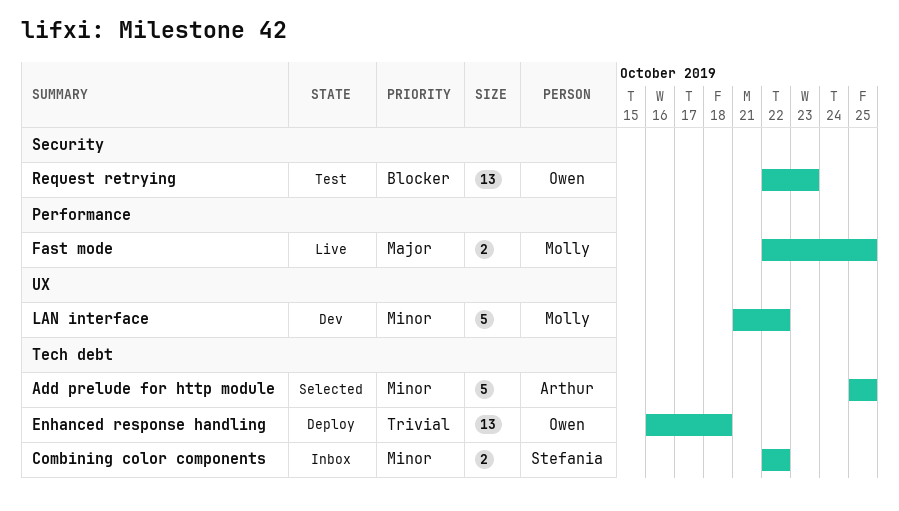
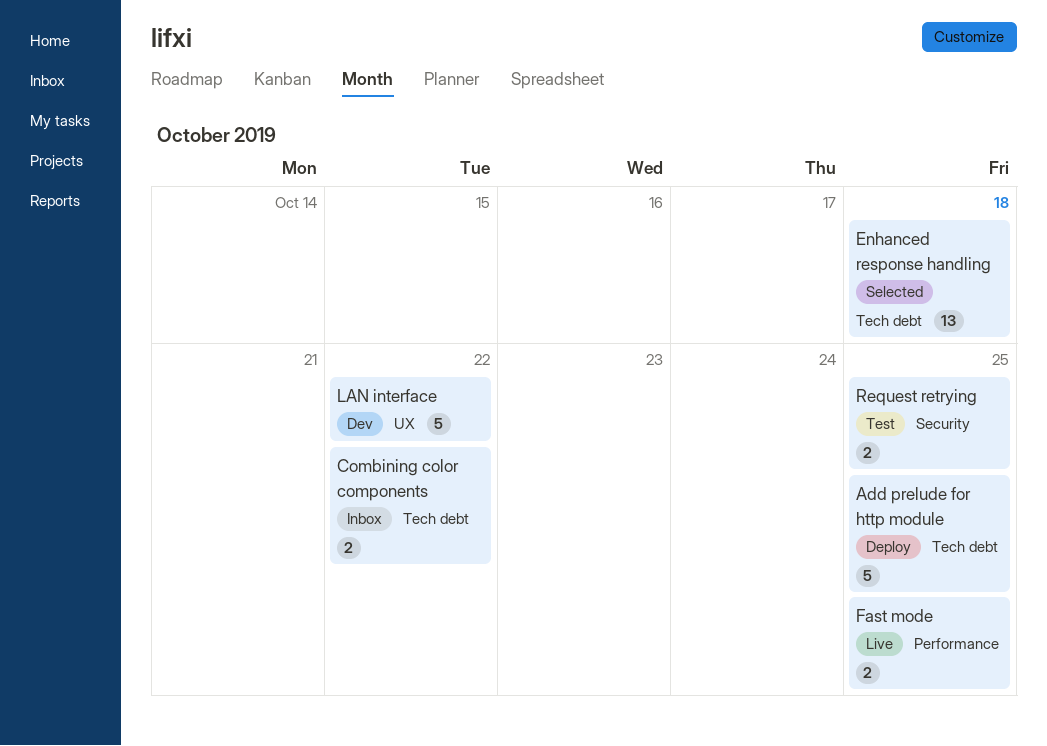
Add prelude for http module, status: Selected -> Deploy
Enhanced response handling, status: Deploy -> Selected
Request retrying, estimate: 13 -> 2
Request retrying, due: Oct 23 -> Oct 25

